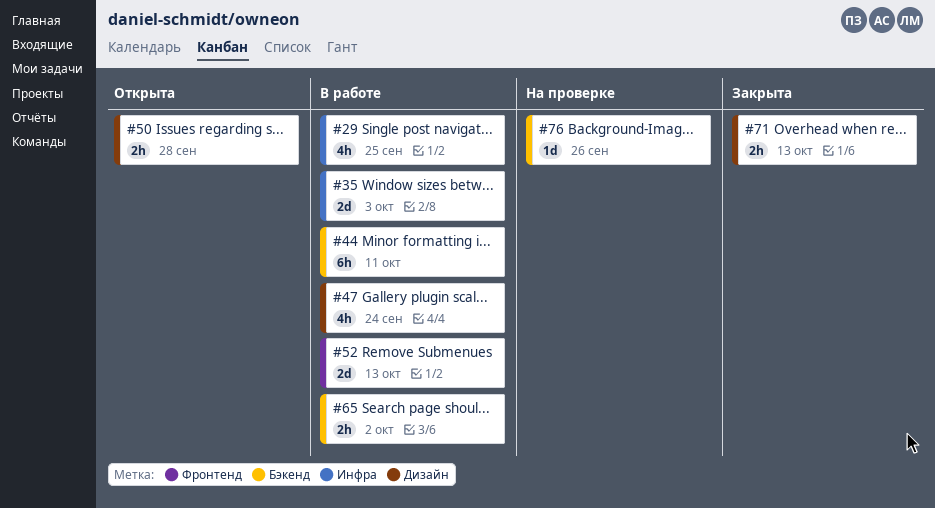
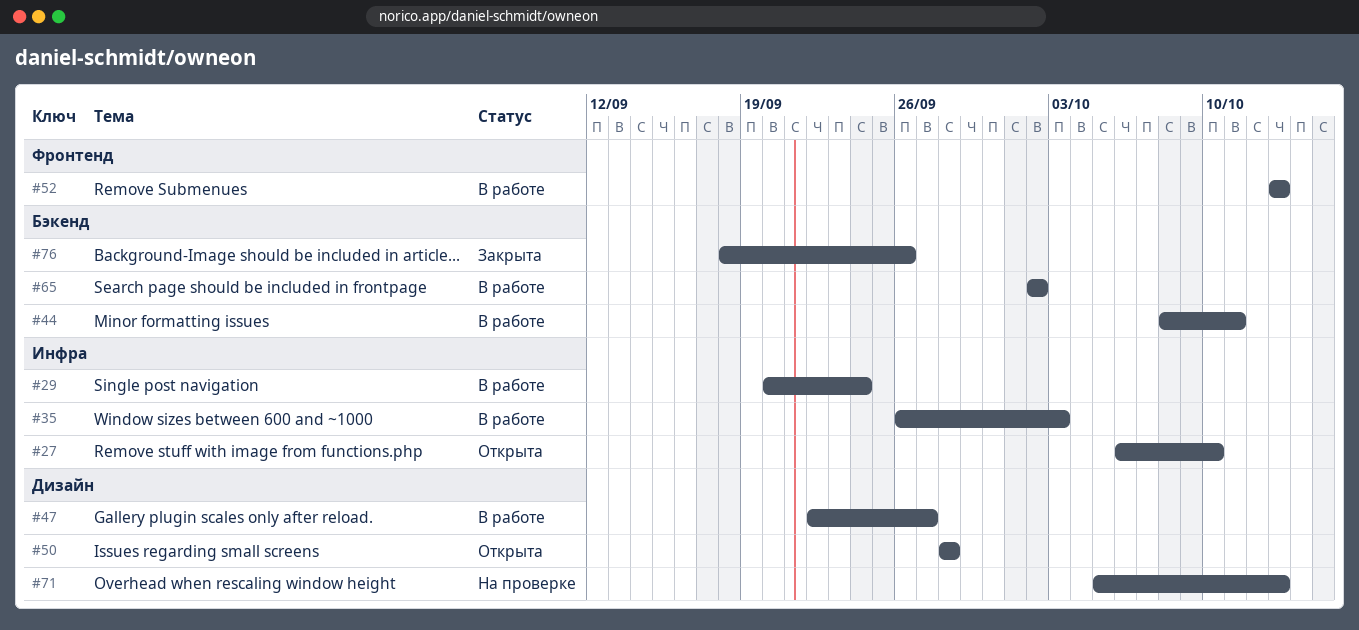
#27: none -> present
#29, due: Sep 25 -> Sep 24
#47, due: Sep 24 -> Sep 27
#71, status: Закрыта -> На проверке
#76, status: На проверке -> Закрыта

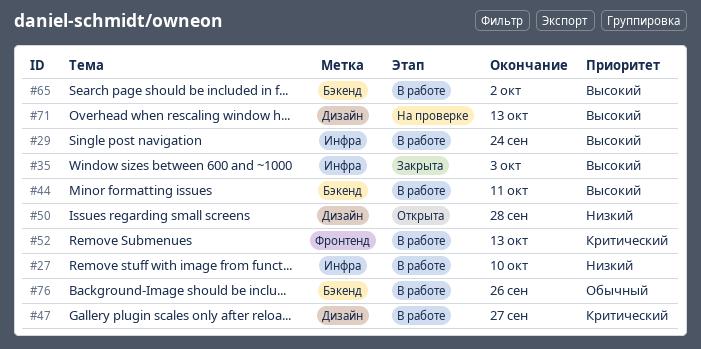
#27, status: Открыта -> В работе
#35, status: В работе -> Закрыта
#76, status: Закрыта -> В работе

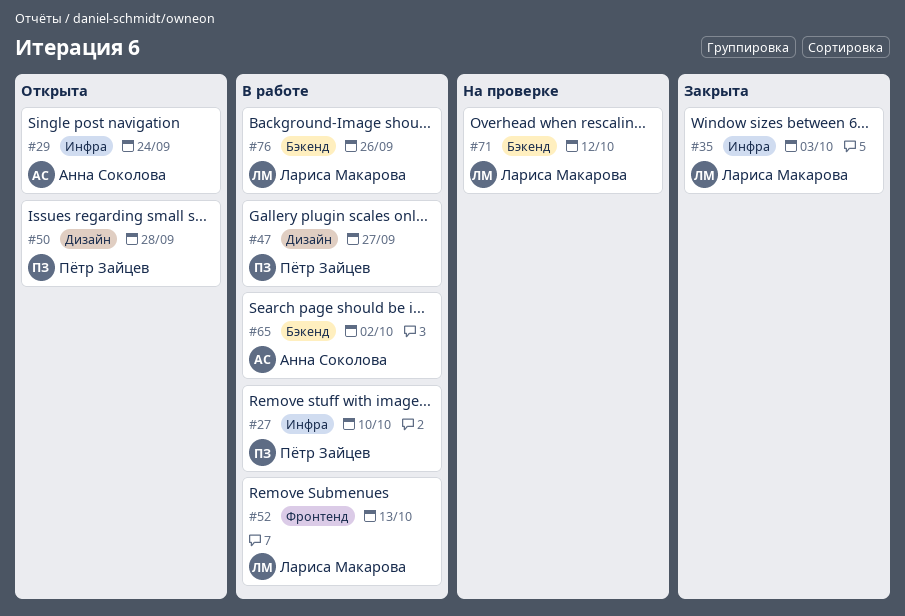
#29, status: В работе -> Открыта
#44: present -> none
#71, label: Дизайн -> Бэкенд
#71, due: Oct 13 -> Oct 12

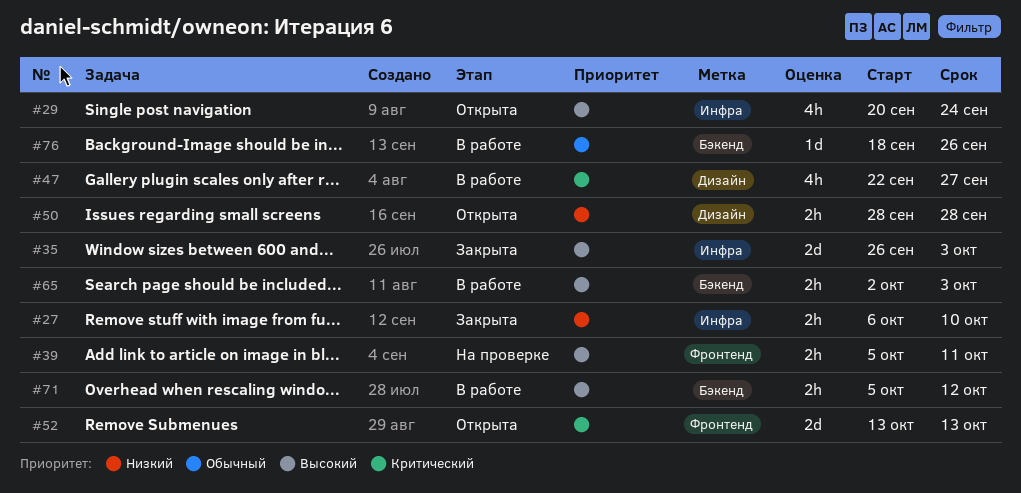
#27, status: В работе -> Закрыта
#39: none -> present
#52, status: В работе -> Открыта
#65, due: Oct 2 -> Oct 3
#71, status: На проверке -> В работе

